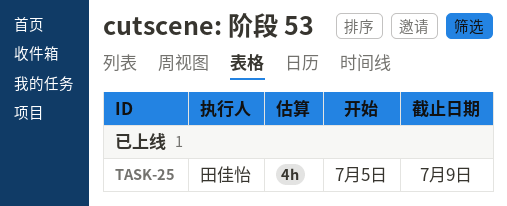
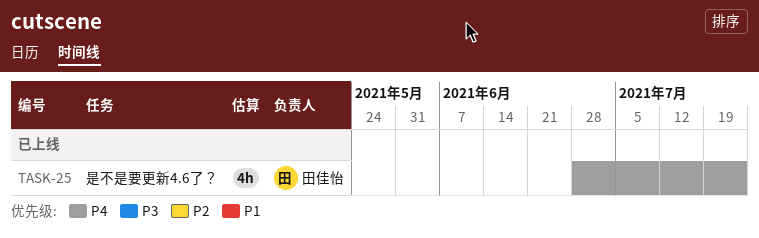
TASK-25, start: Jul 5 -> Jun 28
TASK-25, due: Jul 9 -> Jul 23

